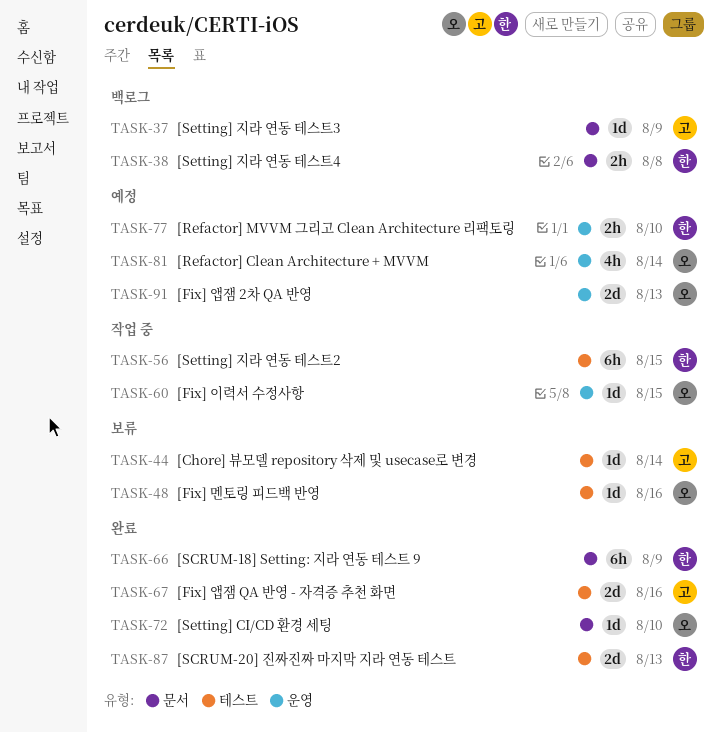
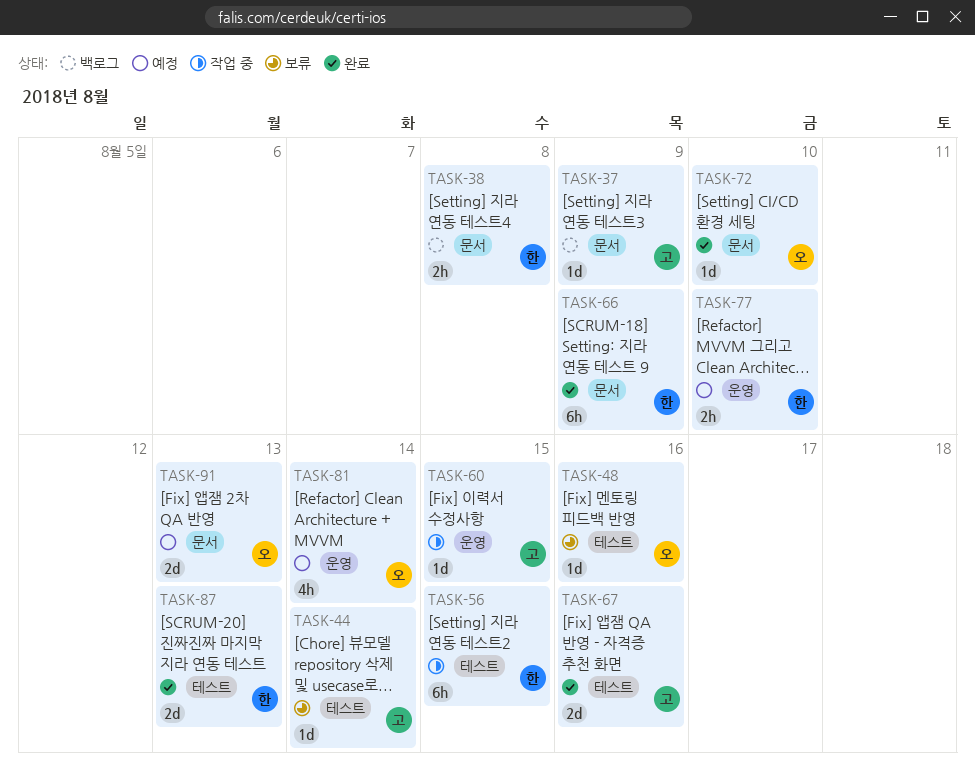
TASK-60, owner: 오 -> 고
TASK-91, label: 운영 -> 문서

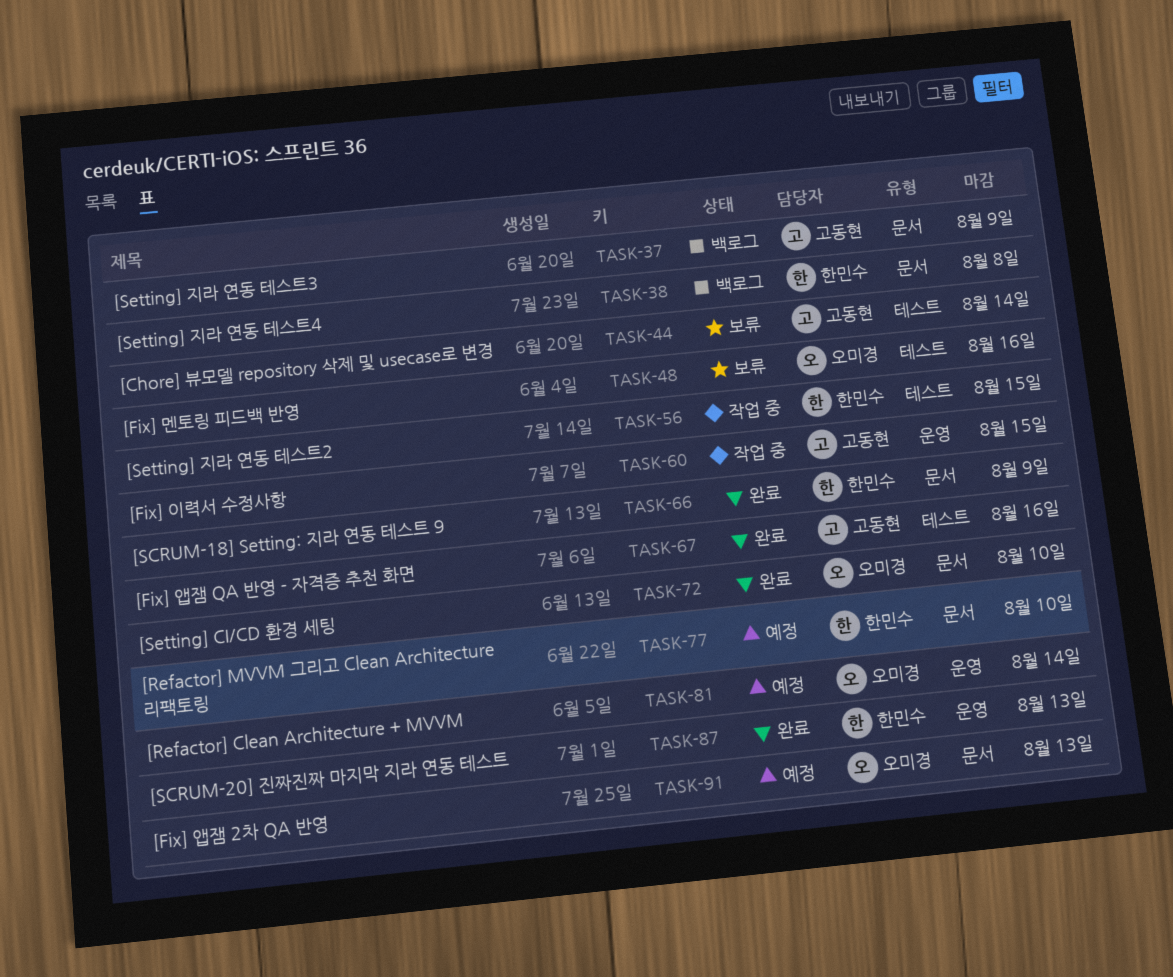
TASK-77, label: 운영 -> 문서
TASK-87, label: 테스트 -> 운영

